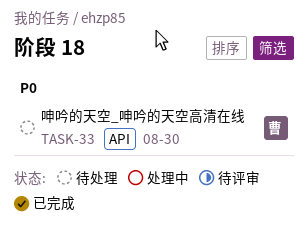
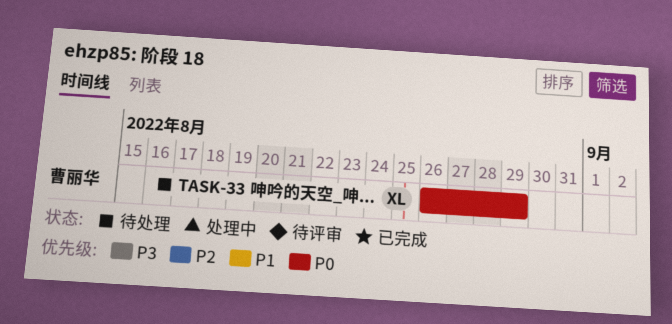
TASK-33, due: Aug 30 -> Aug 29

